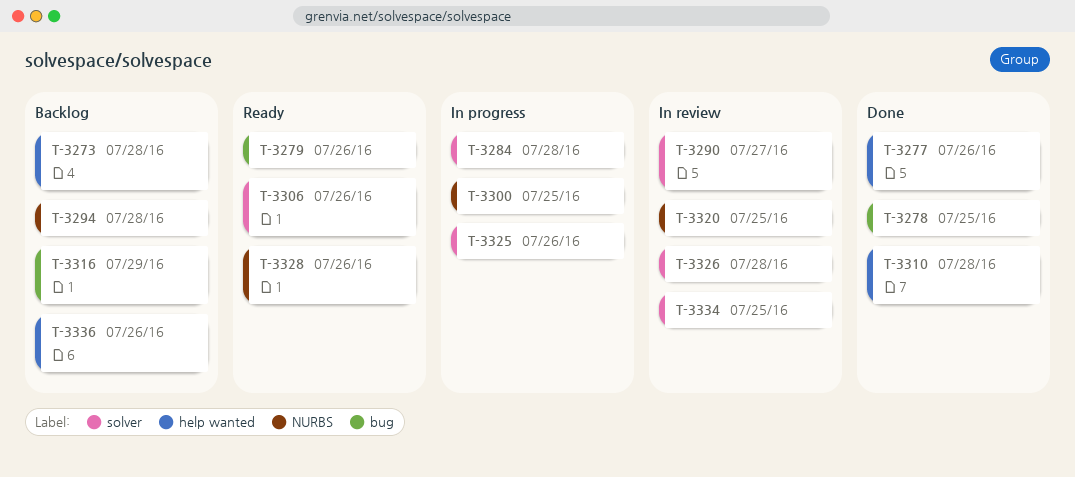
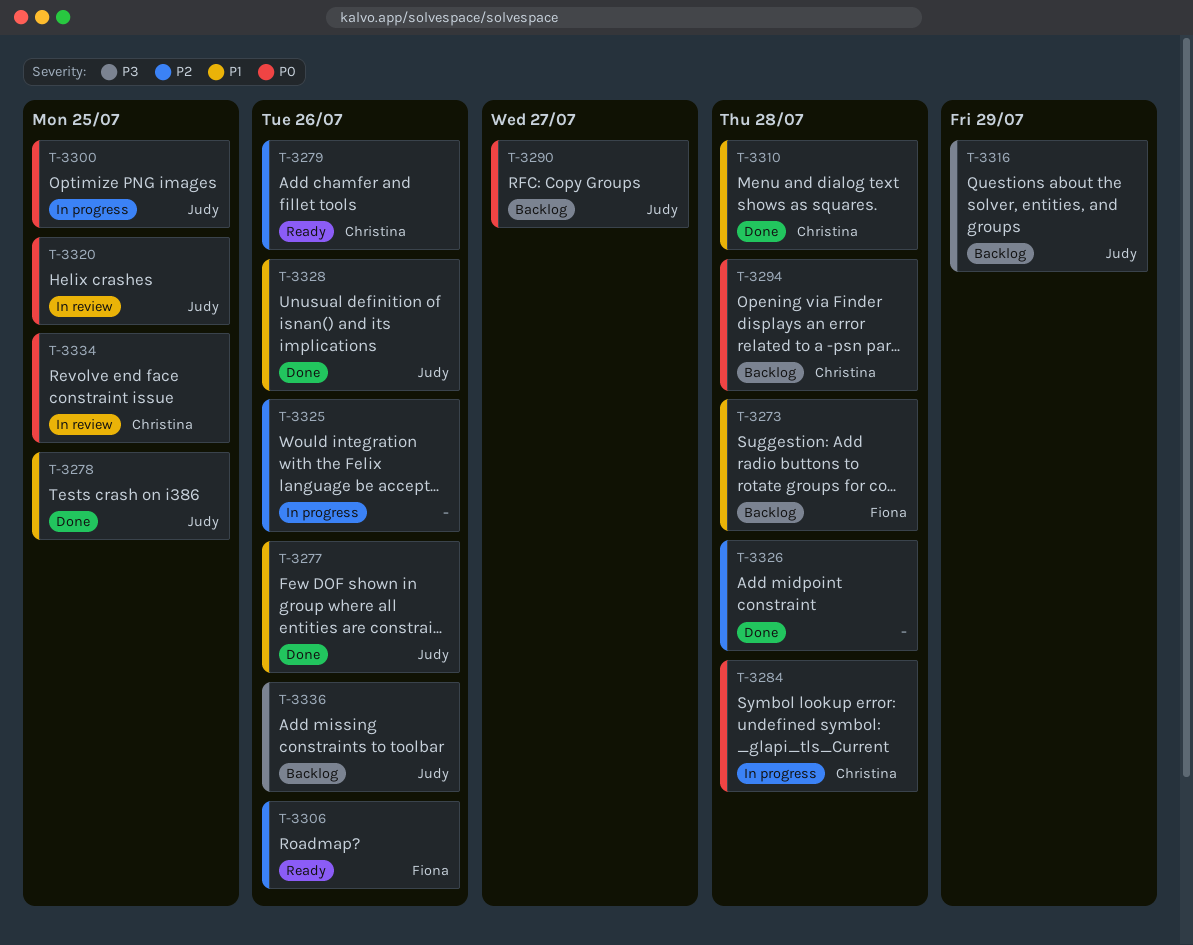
T-3290, status: In review -> Backlog
T-3326, status: In review -> Done
T-3328, status: Ready -> Done

